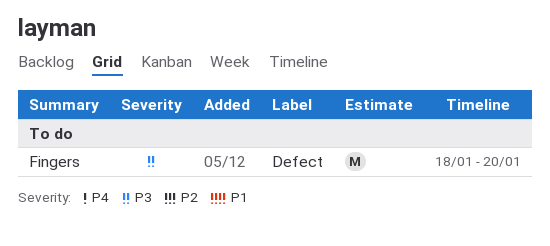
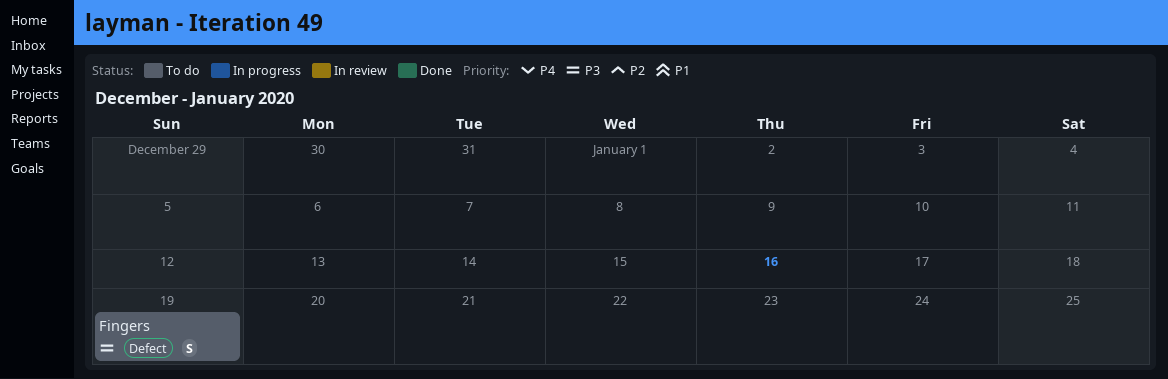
Fingers, estimate: M -> S
Fingers, due: Jan 20 -> Jan 19

